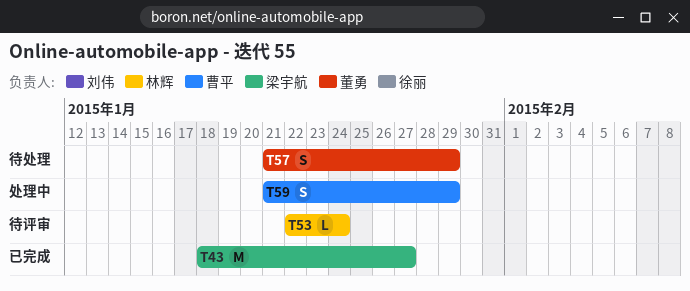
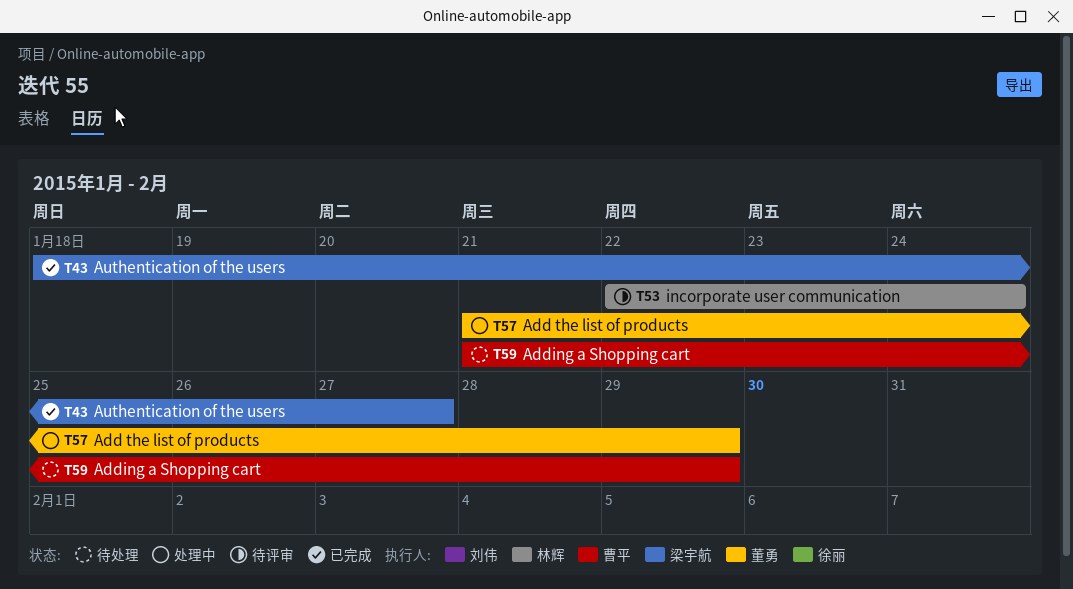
T57, status: 待处理 -> 处理中
T59, status: 处理中 -> 待处理

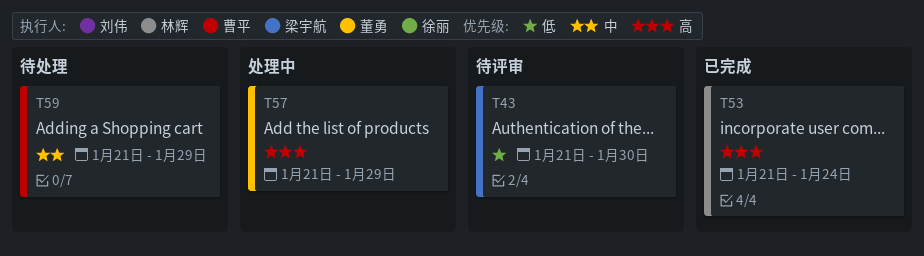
T43, status: 已完成 -> 待评审
T43, start: Jan 18 -> Jan 21
T43, due: Jan 27 -> Jan 30
T53, status: 待评审 -> 已完成
T53, start: Jan 22 -> Jan 21

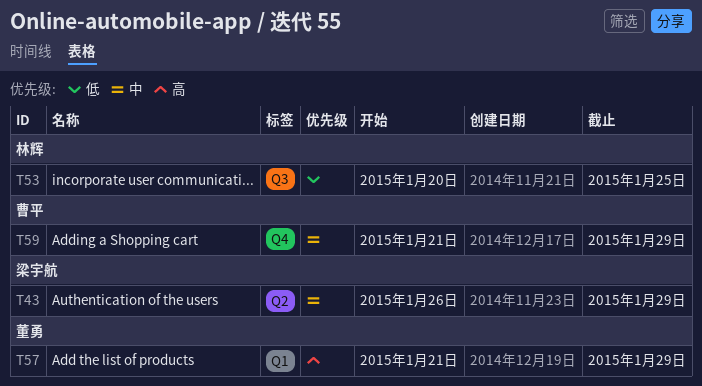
T43, priority: 低 -> 中
T43, start: Jan 21 -> Jan 26
T43, due: Jan 30 -> Jan 29
T53, priority: 高 -> 低
T53, start: Jan 21 -> Jan 20
T53, due: Jan 24 -> Jan 25

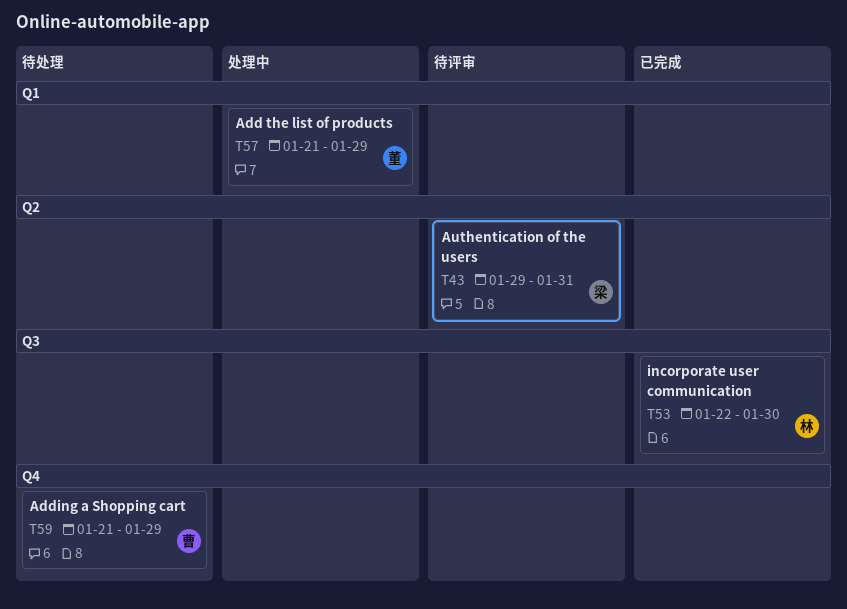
T43, start: Jan 26 -> Jan 29
T43, due: Jan 29 -> Jan 31
T53, start: Jan 20 -> Jan 22
T53, due: Jan 25 -> Jan 30

